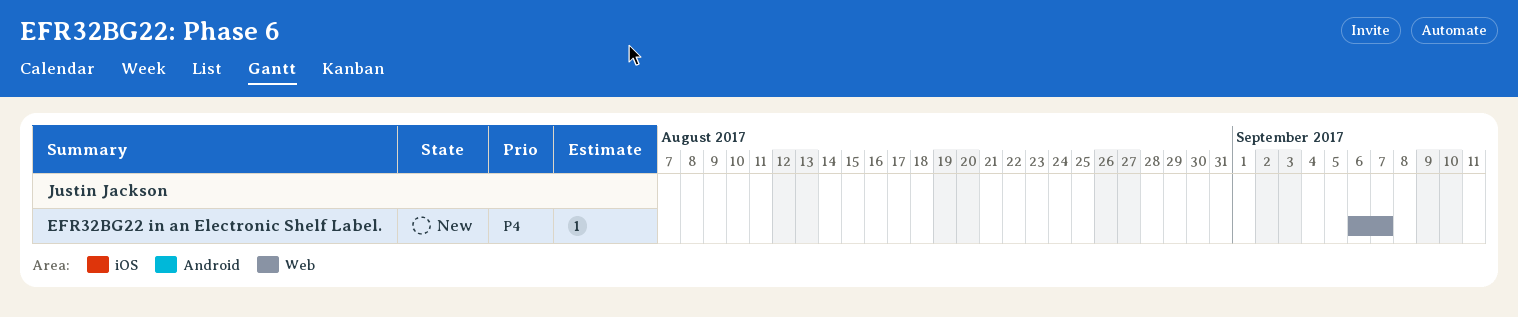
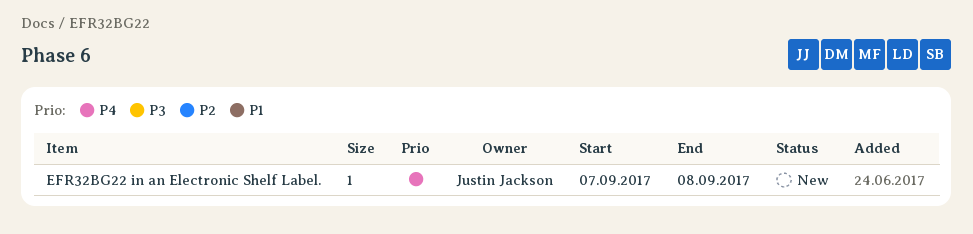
EFR32BG22 in an Electronic Shelf Label., start: Sep 6 -> Sep 7
EFR32BG22 in an Electronic Shelf Label., due: Sep 7 -> Sep 8

